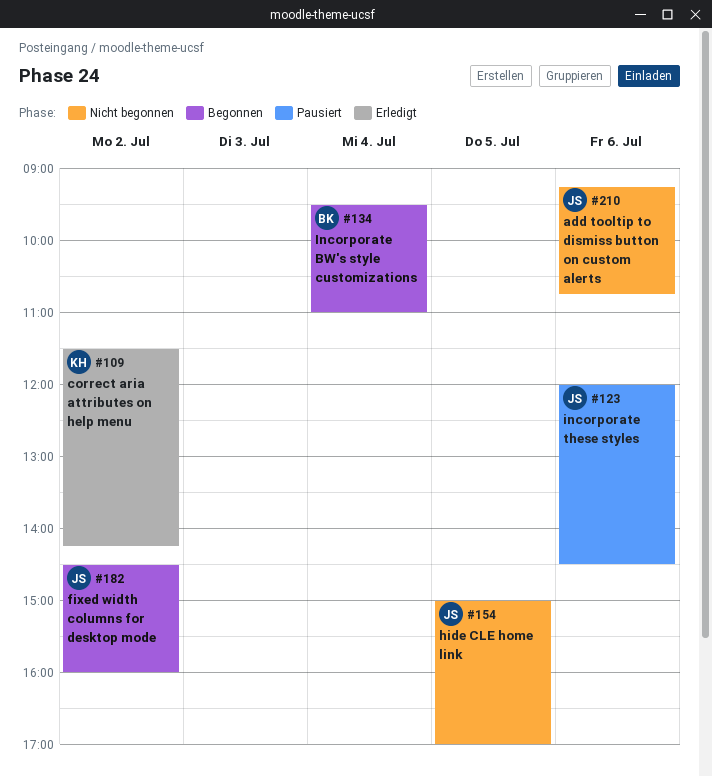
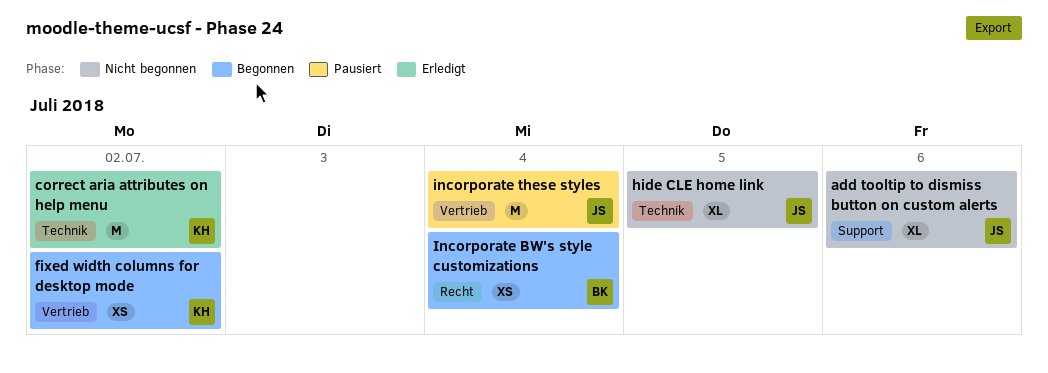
fixed width columns for desktop mode, owner: JS -> KH
incorporate these styles, day: Jul 6 -> Jul 4

